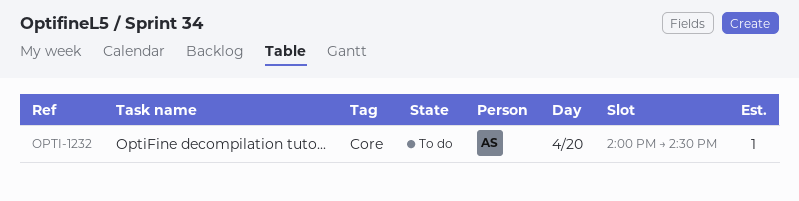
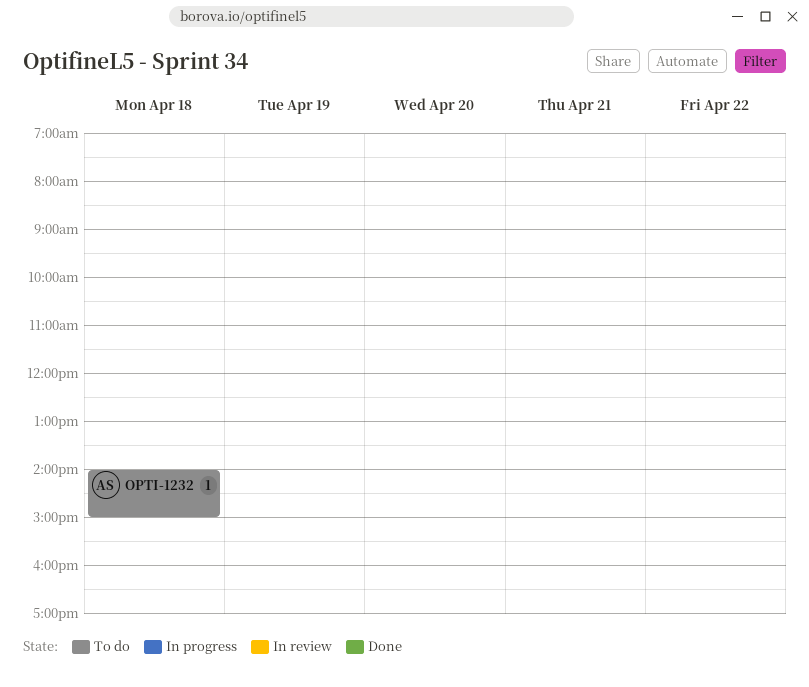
OPTI-1232, day: Apr 20 -> Apr 18
OPTI-1232, ends: 14:30 -> 15:00

